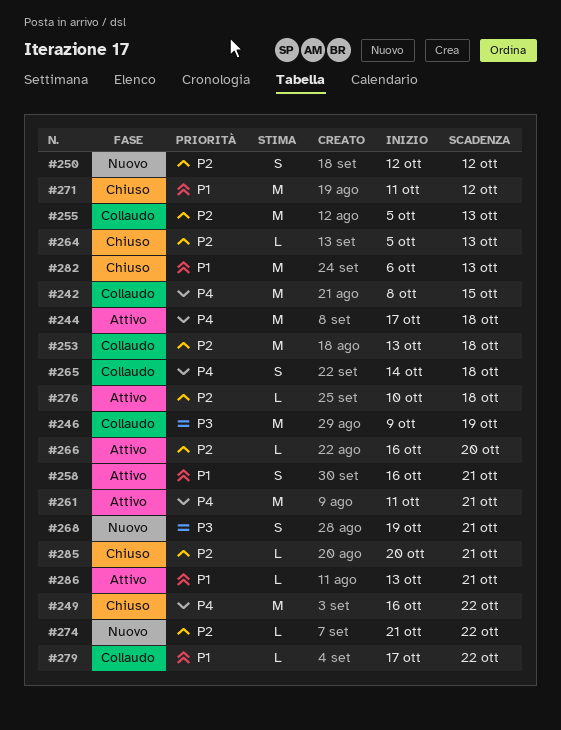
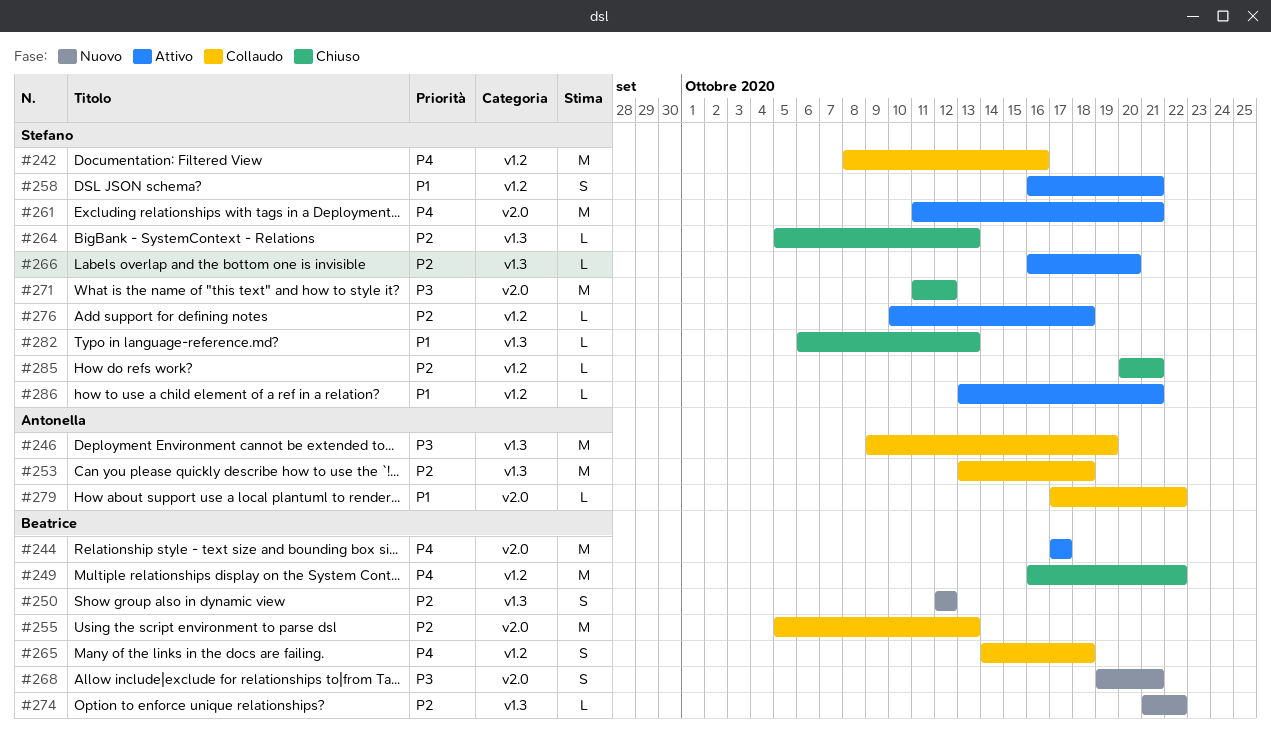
#242, due: Oct 15 -> Oct 16
#244, due: Oct 18 -> Oct 17
#271, priority: P1 -> P3
#282, estimate: M -> L

